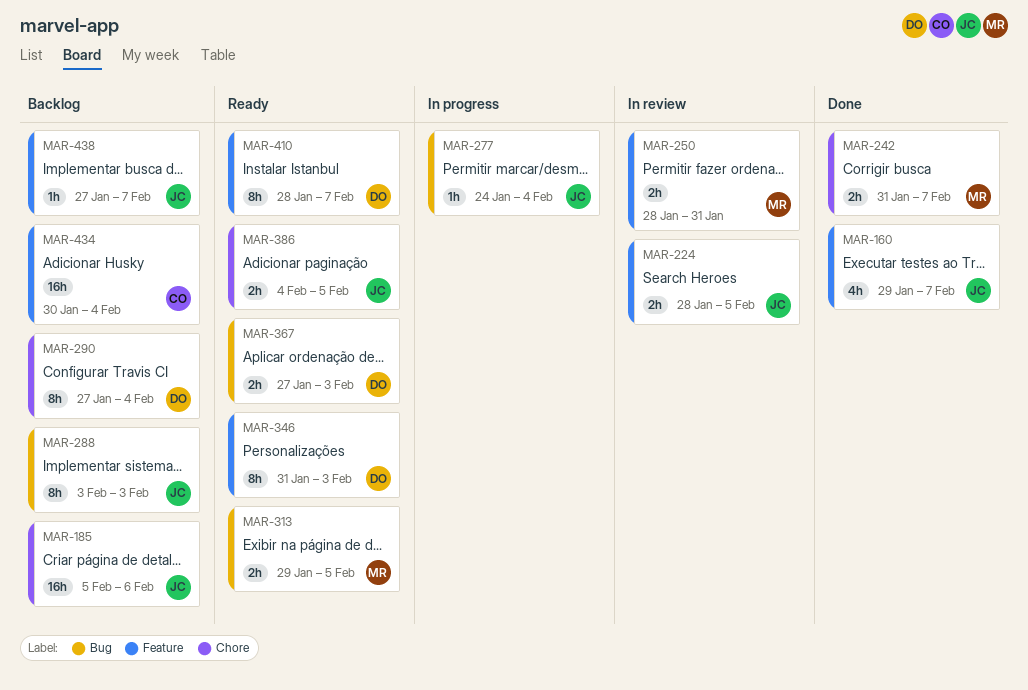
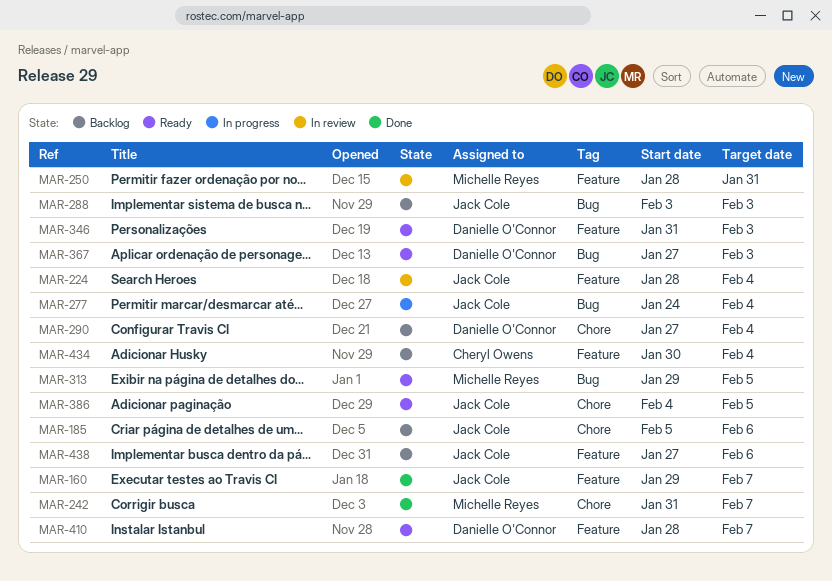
MAR-224, due: Feb 5 -> Feb 4
MAR-438, due: Feb 7 -> Feb 6

